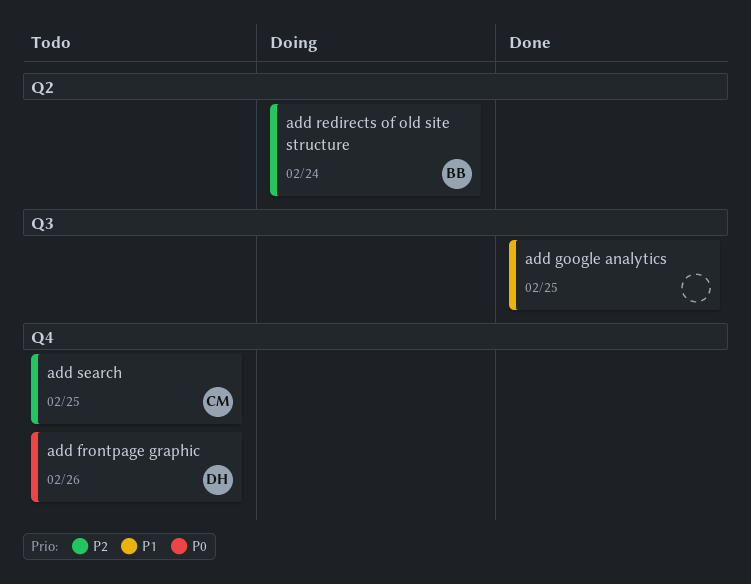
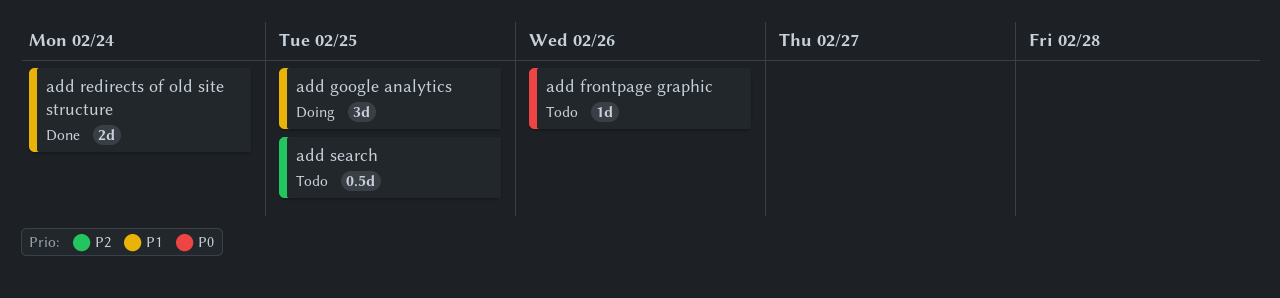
add google analytics, status: Done -> Doing
add redirects of old site structure, status: Doing -> Done
add redirects of old site structure, priority: P2 -> P1

